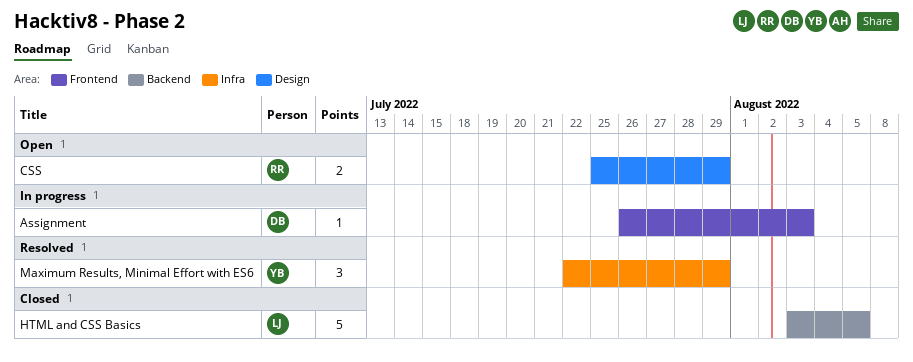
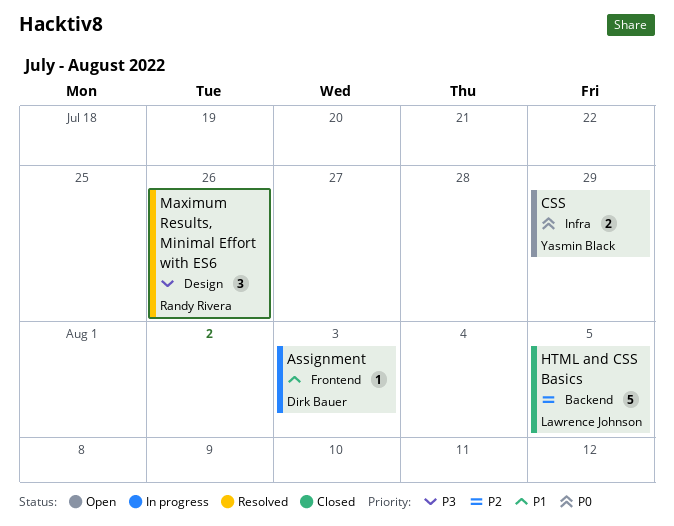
CSS, owner: Randy Rivera -> Yasmin Black
CSS, label: Design -> Infra
Maximum Results, Minimal Effort with ES6, owner: Yasmin Black -> Randy Rivera
Maximum Results, Minimal Effort with ES6, label: Infra -> Design
Maximum Results, Minimal Effort with ES6, due: Jul 29 -> Jul 26

